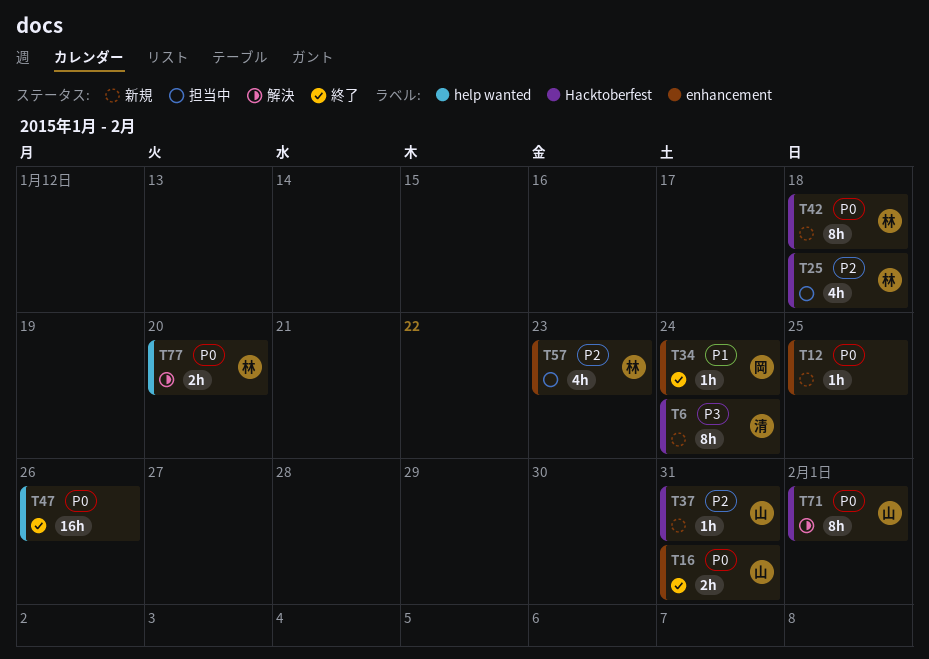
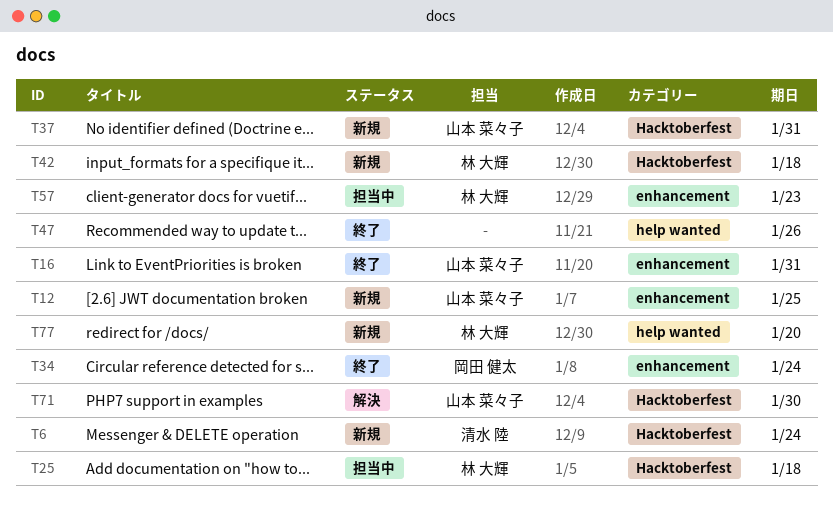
T12, owner: none -> 山本 菜々子
T71, due: Feb 1 -> Jan 30
T77, status: 解決 -> 新規

